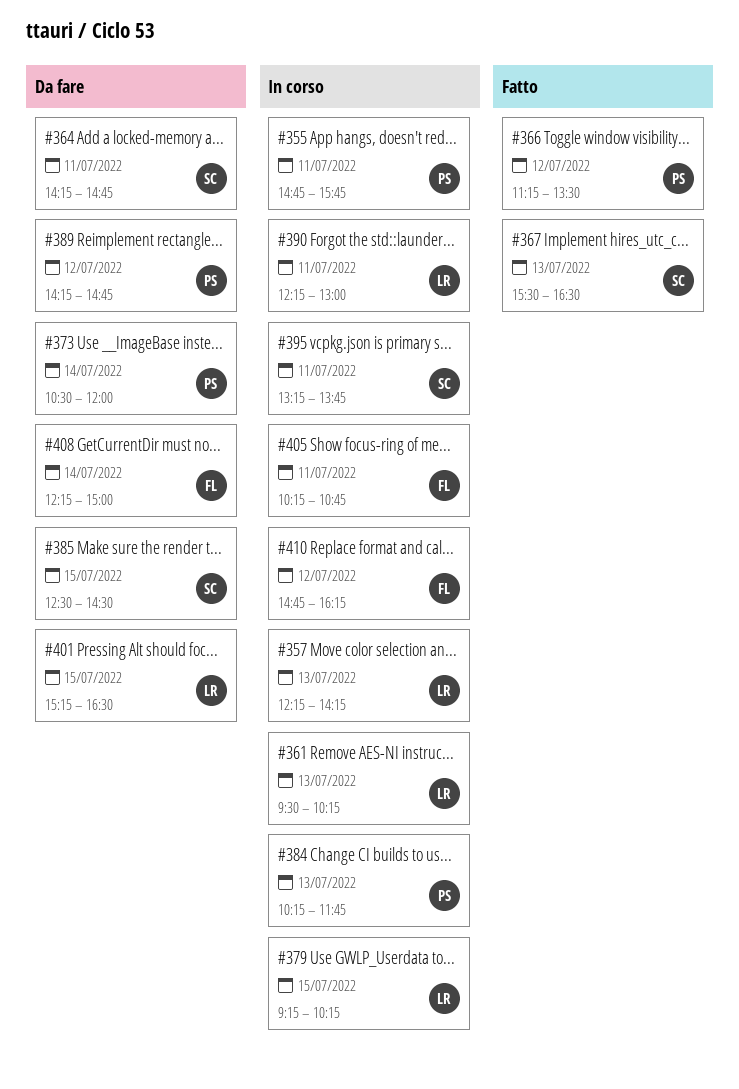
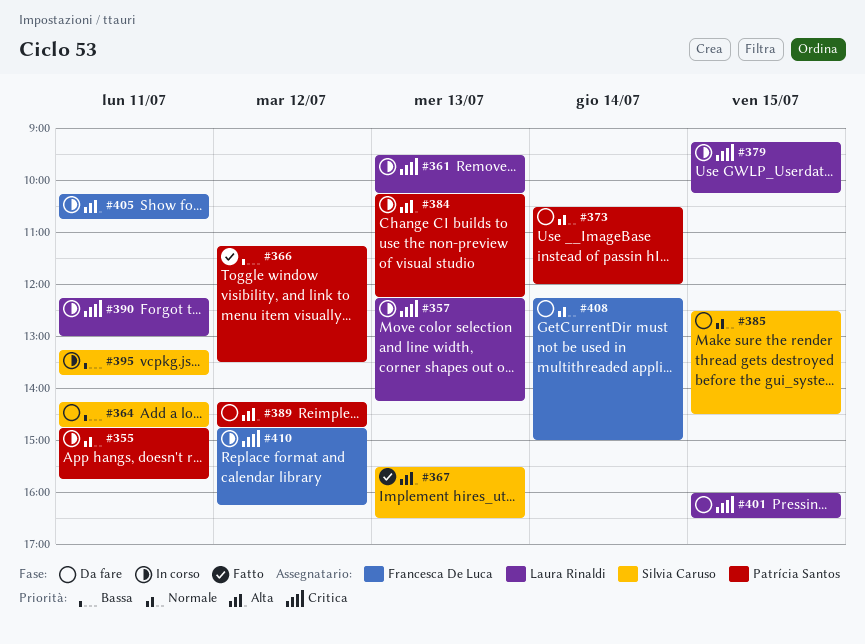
#384, ends: 11:45 -> 12:15
#401, begins: 15:15 -> 16:00

